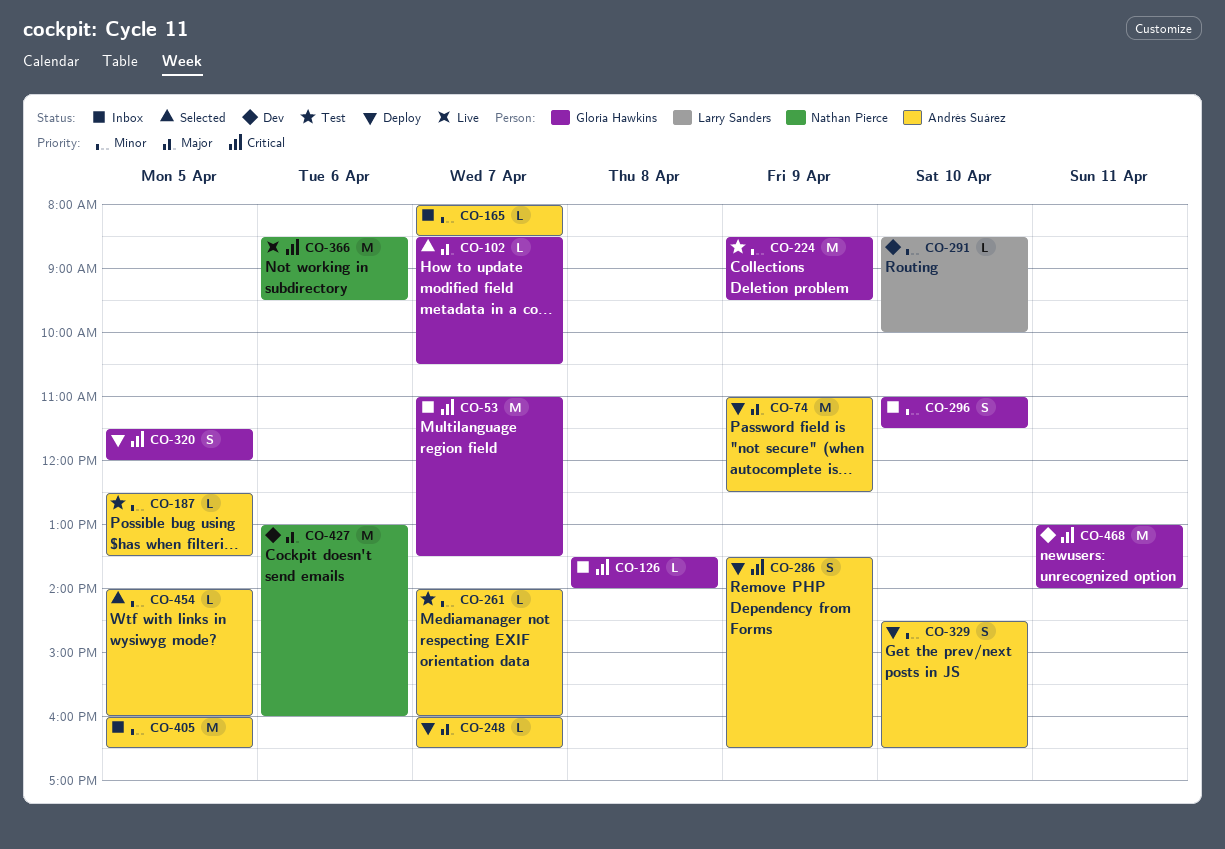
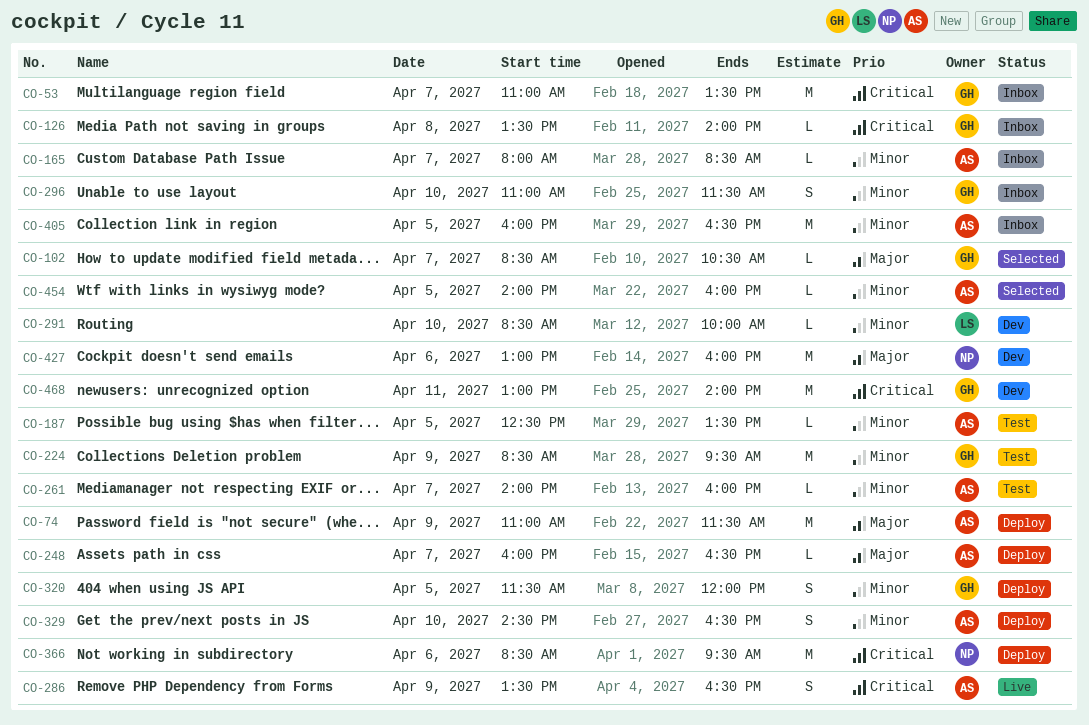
CO-74, ends: 12:30 -> 11:30
CO-286, status: Deploy -> Live
CO-320, priority: Critical -> Minor
CO-366, status: Live -> Deploy

